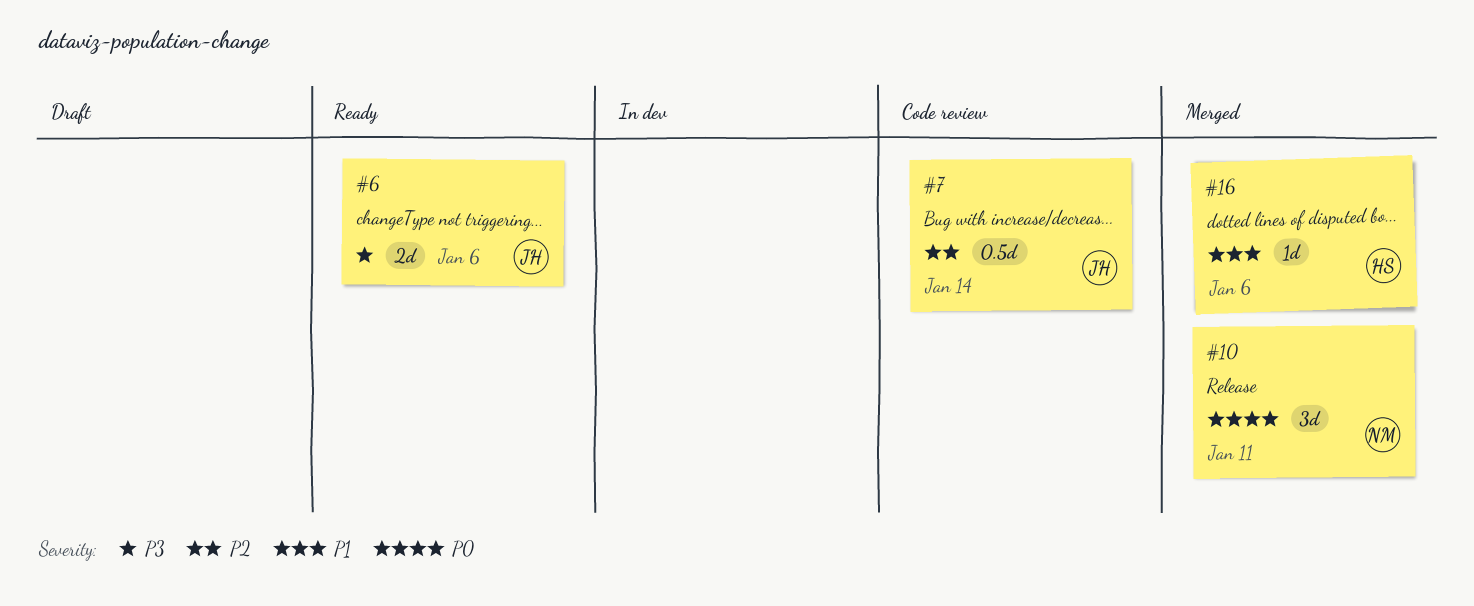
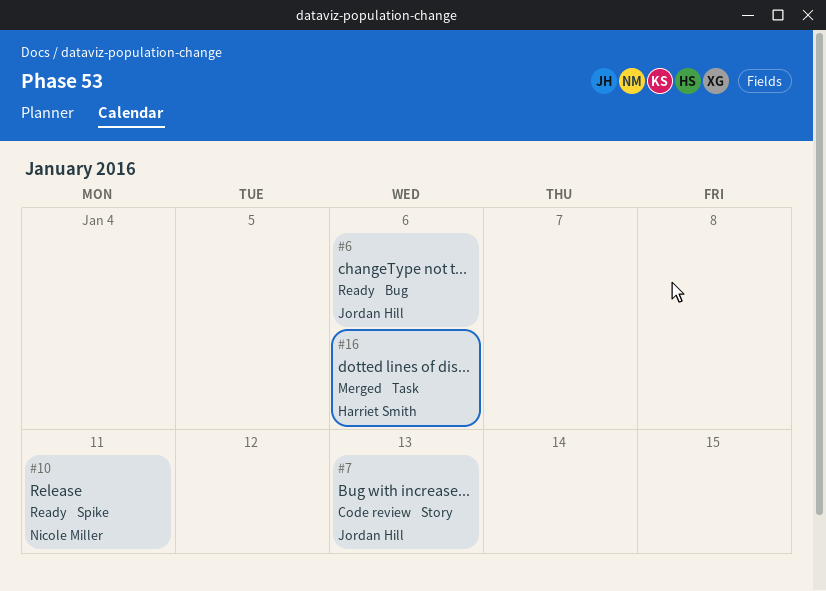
#7, due: Jan 14 -> Jan 13
#10, status: Merged -> Ready

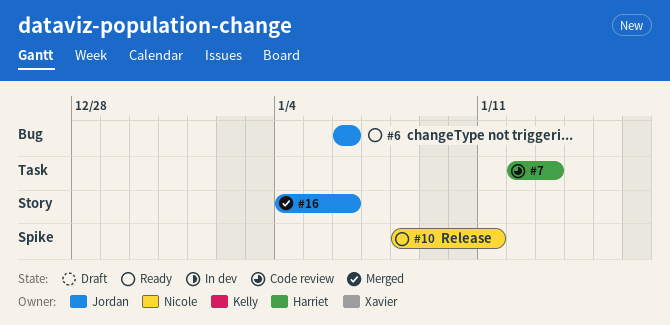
#7, owner: Jordan Hill -> Harriet Smith
#7, label: Story -> Task
#16, owner: Harriet Smith -> Jordan Hill
#16, label: Task -> Story

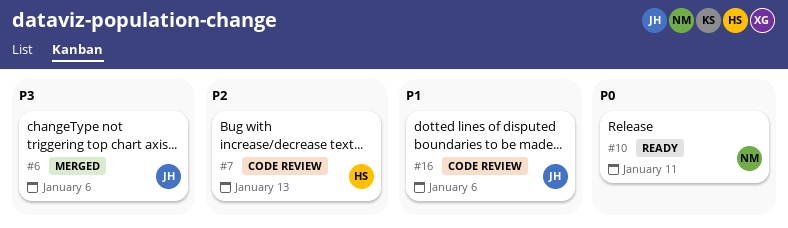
#6, status: Ready -> Merged
#16, status: Merged -> Code review

